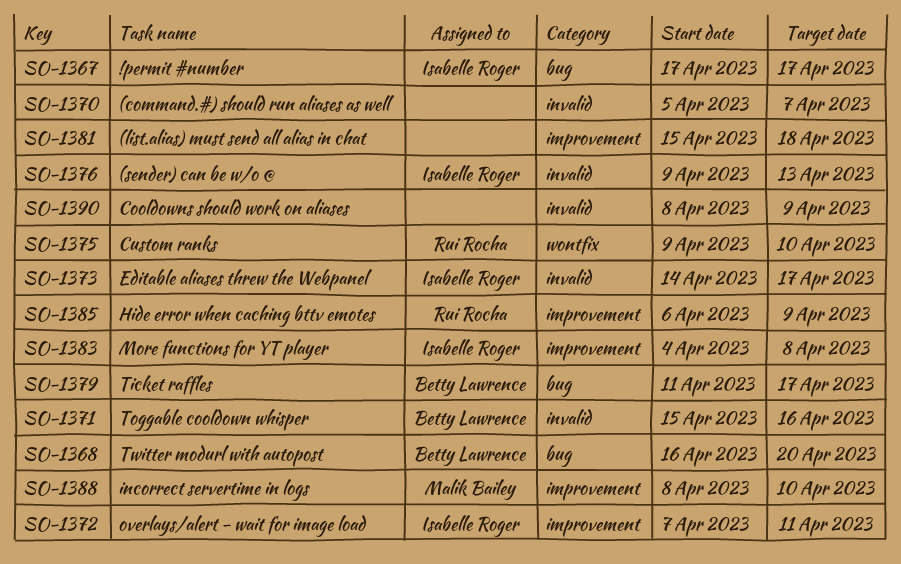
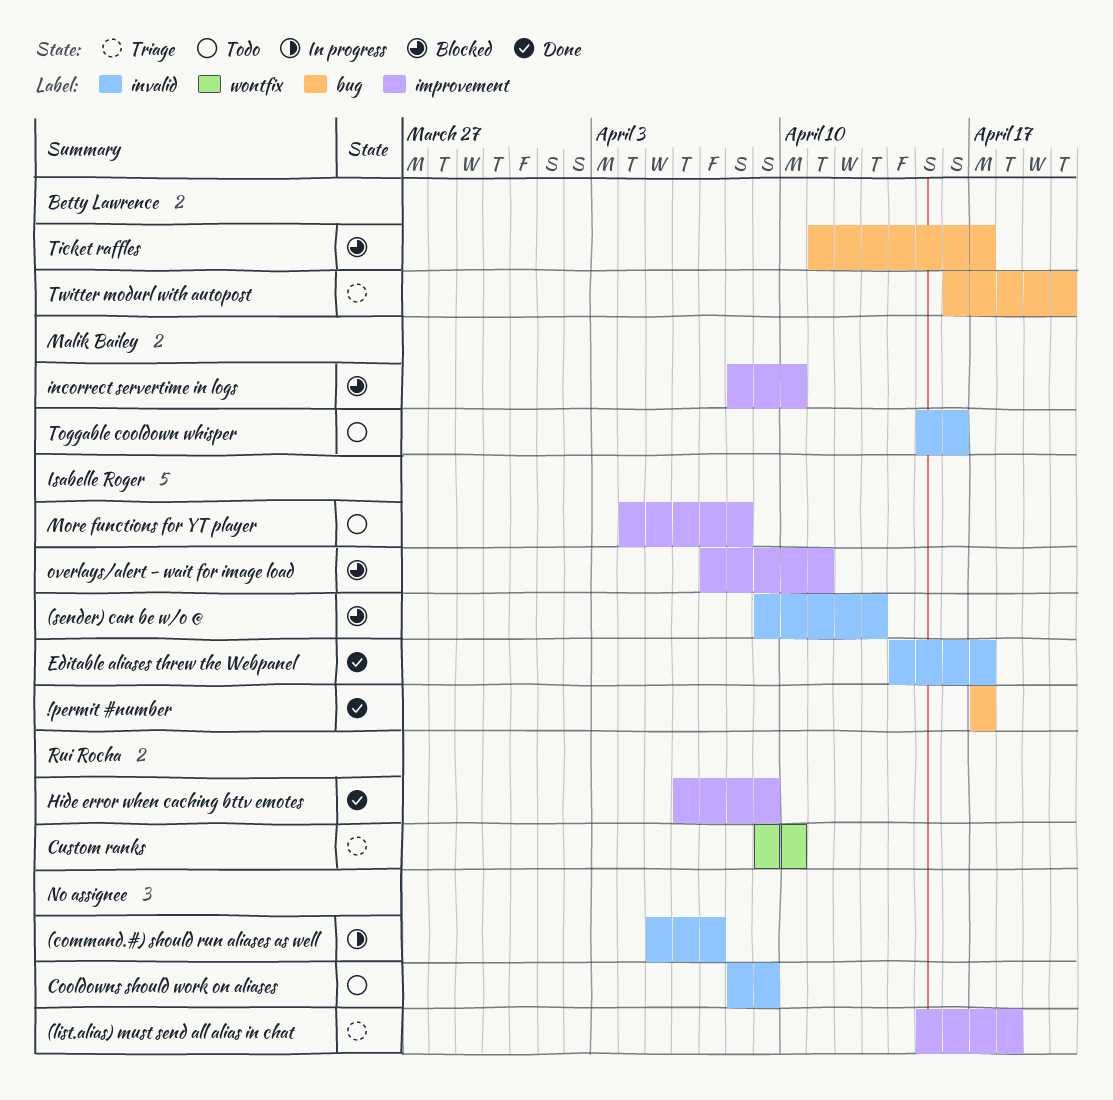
Toggable cooldown whisper, owner: Betty Lawrence -> Malik Bailey

